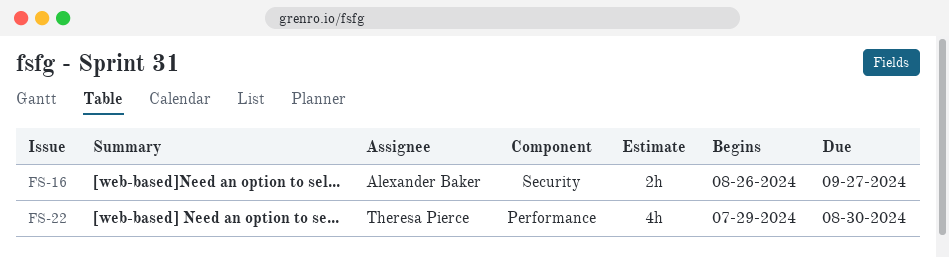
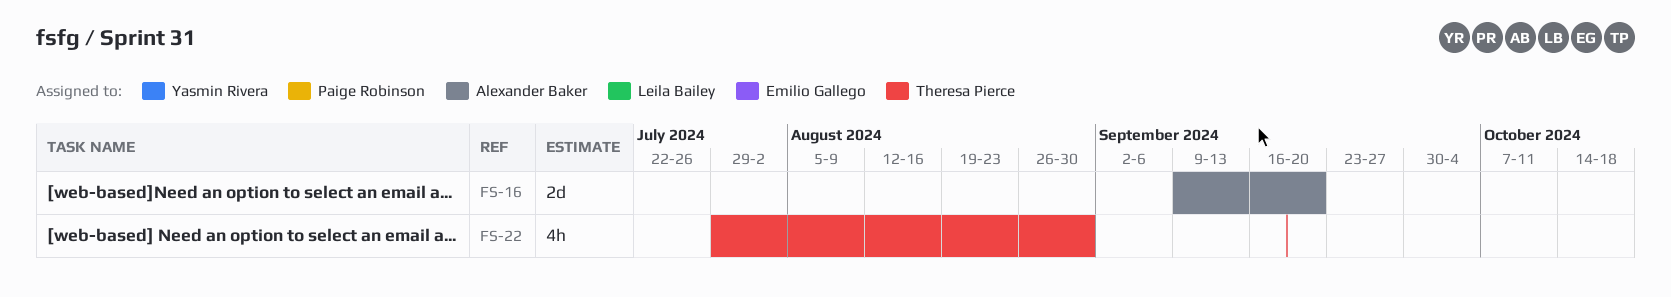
FS-16, estimate: 2h -> 2d
FS-16, start: Aug 26 -> Sep 9
FS-16, due: Sep 27 -> Sep 20

